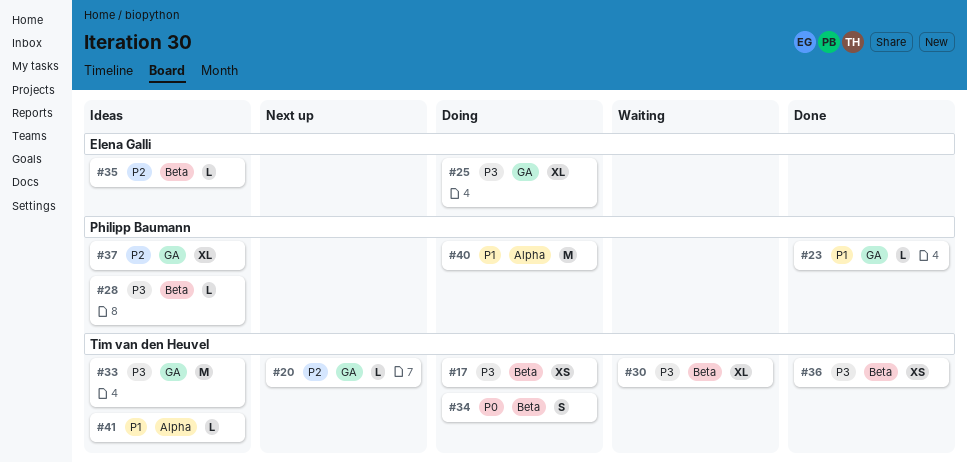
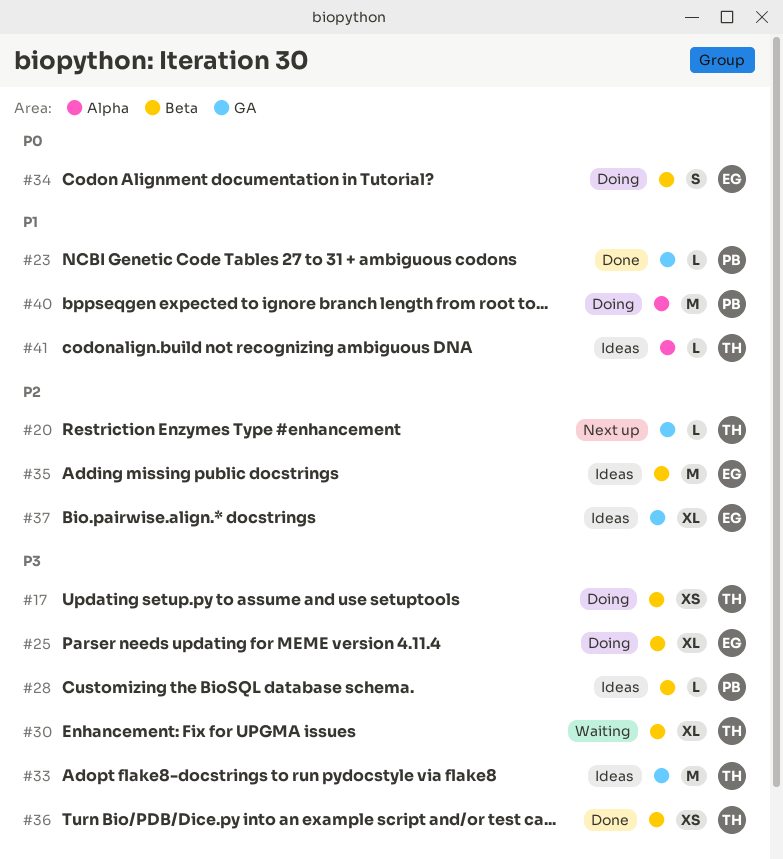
#25, label: GA -> Beta
#34, owner: Tim van den Heuvel -> Elena Galli
#35, estimate: L -> M
#37, owner: Philipp Baumann -> Elena Galli

